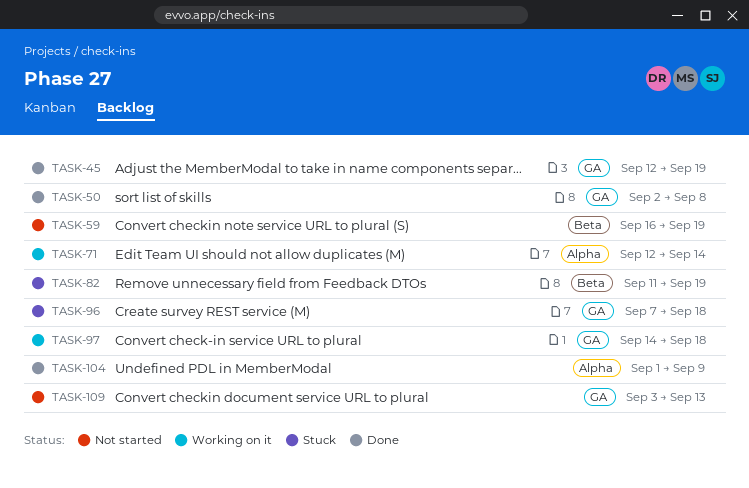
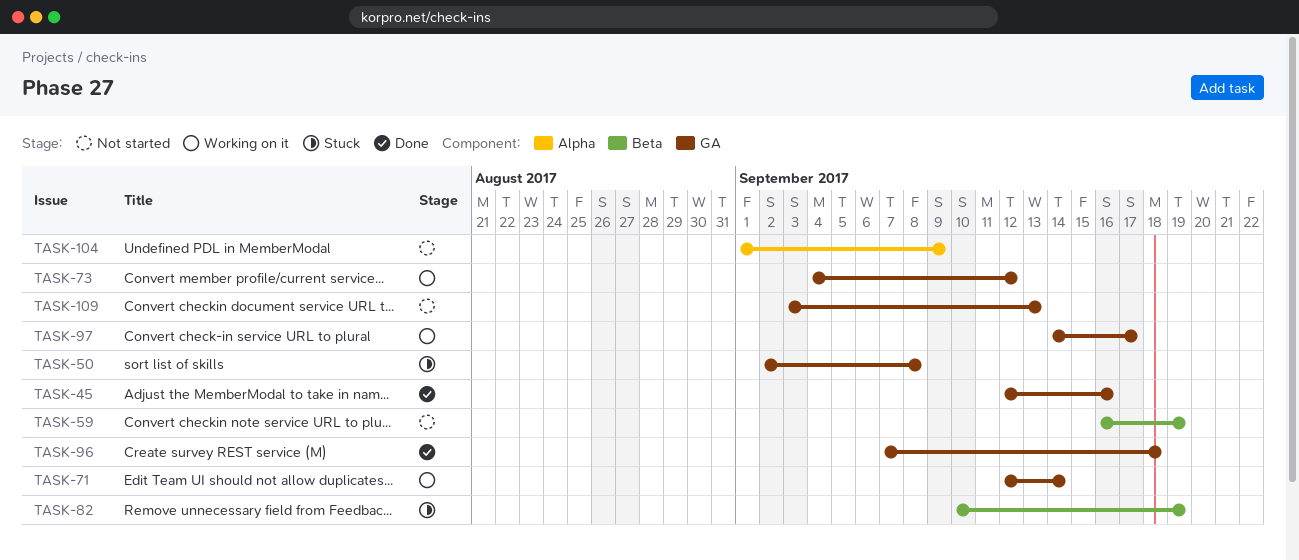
TASK-45, due: Sep 19 -> Sep 16
TASK-50, status: Done -> Stuck
TASK-71, label: Alpha -> GA
TASK-73: none -> present
TASK-82, start: Sep 11 -> Sep 10
TASK-96, status: Stuck -> Done
TASK-97, due: Sep 18 -> Sep 17
TASK-104, status: Done -> Not started

